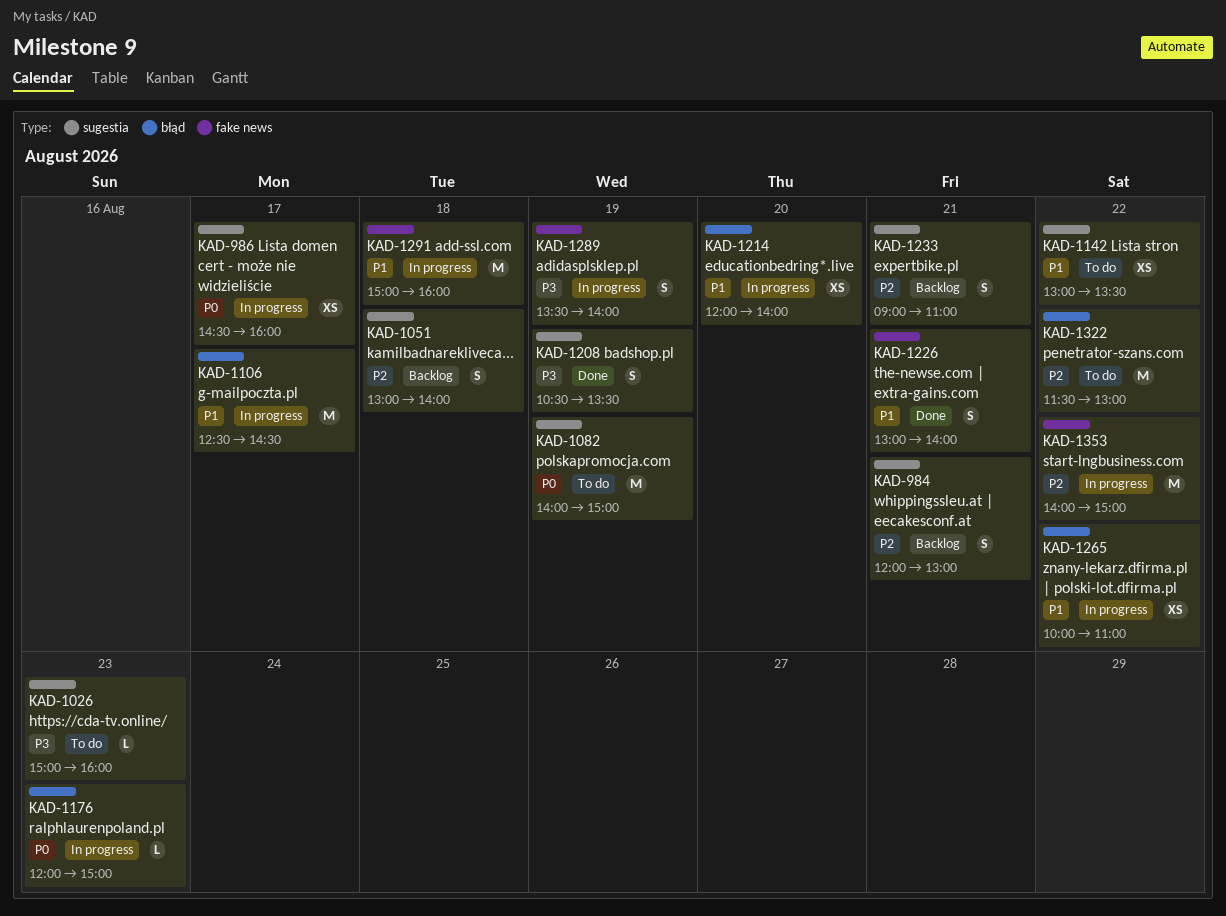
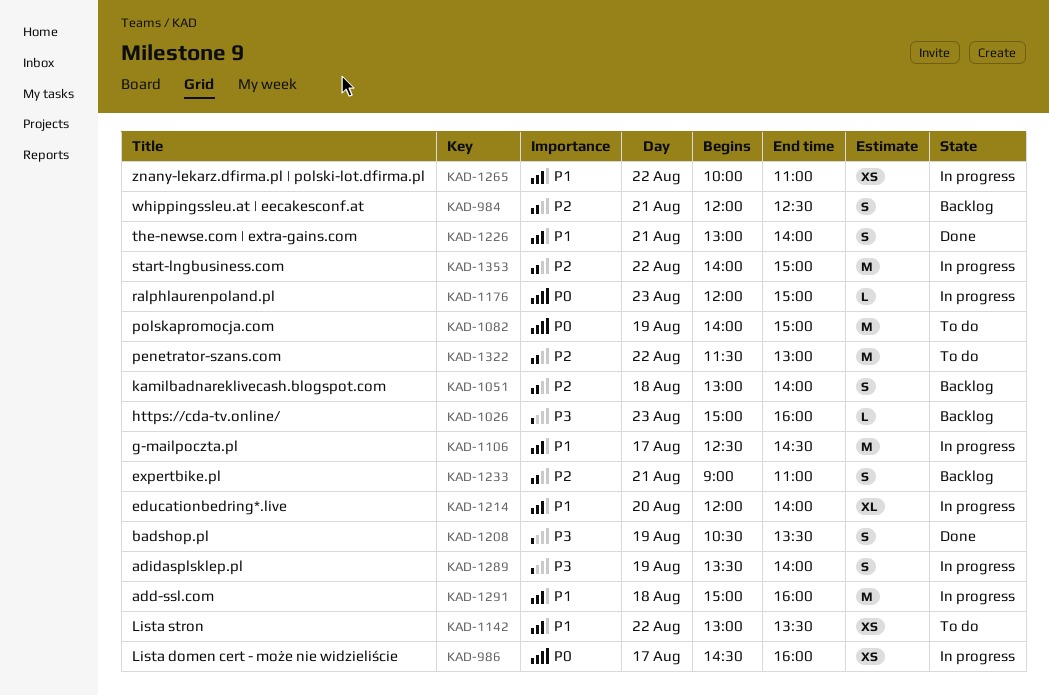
KAD-984, ends: 13:00 -> 12:30
KAD-1026, status: To do -> Backlog
KAD-1214, estimate: XS -> XL

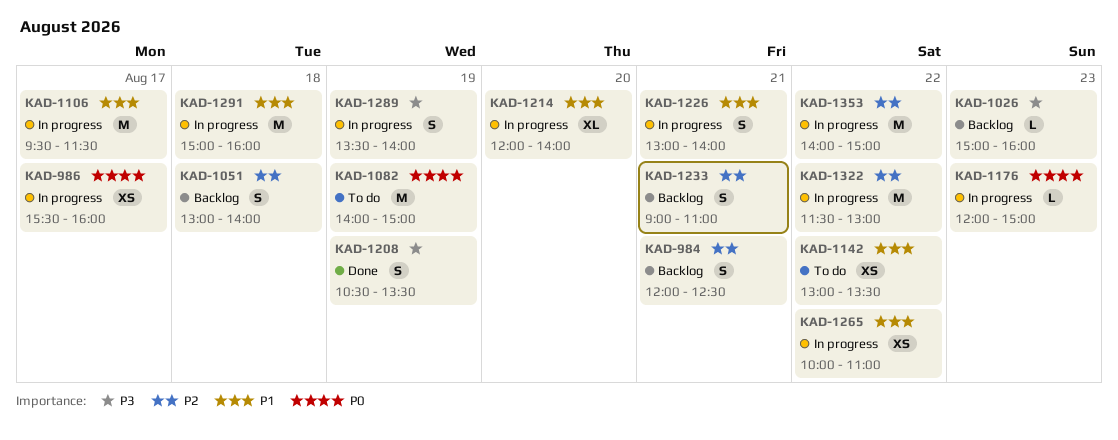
KAD-986, begins: 14:30 -> 15:30
KAD-1106, begins: 12:30 -> 09:30
KAD-1106, ends: 14:30 -> 11:30
KAD-1226, status: Done -> In progress
KAD-1322, status: To do -> In progress

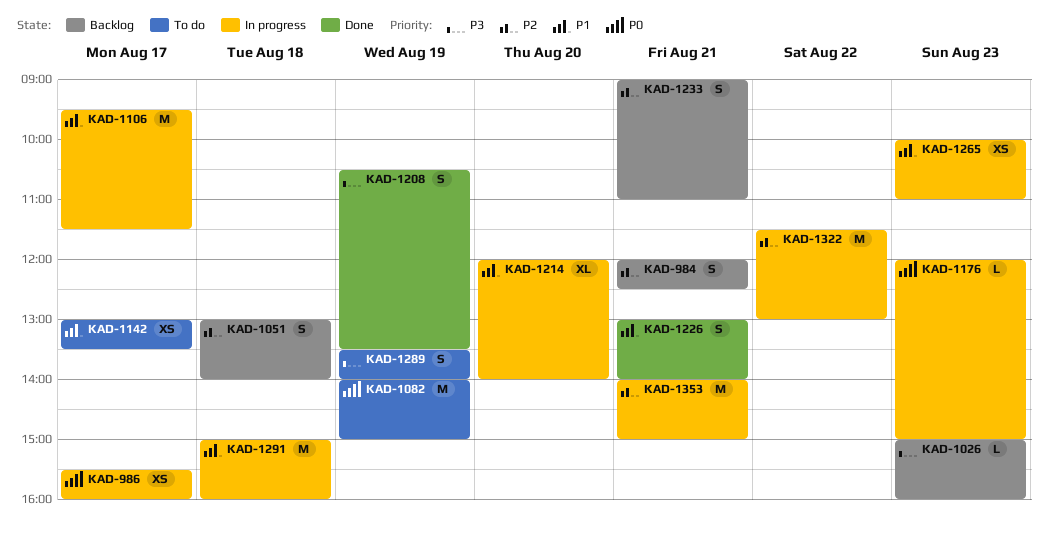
KAD-1142, day: Aug 22 -> Aug 17
KAD-1226, status: In progress -> Done
KAD-1265, day: Aug 22 -> Aug 23
KAD-1289, status: In progress -> To do
KAD-1353, day: Aug 22 -> Aug 21

